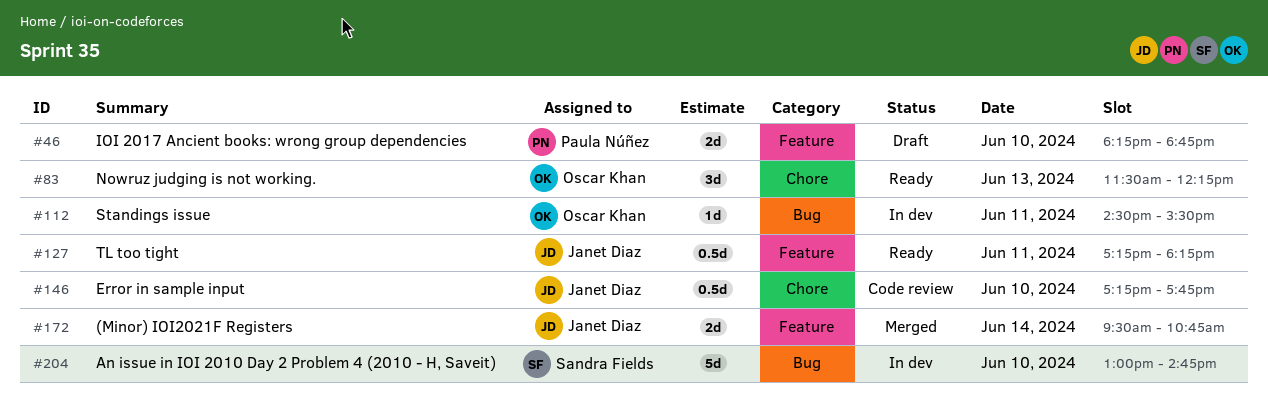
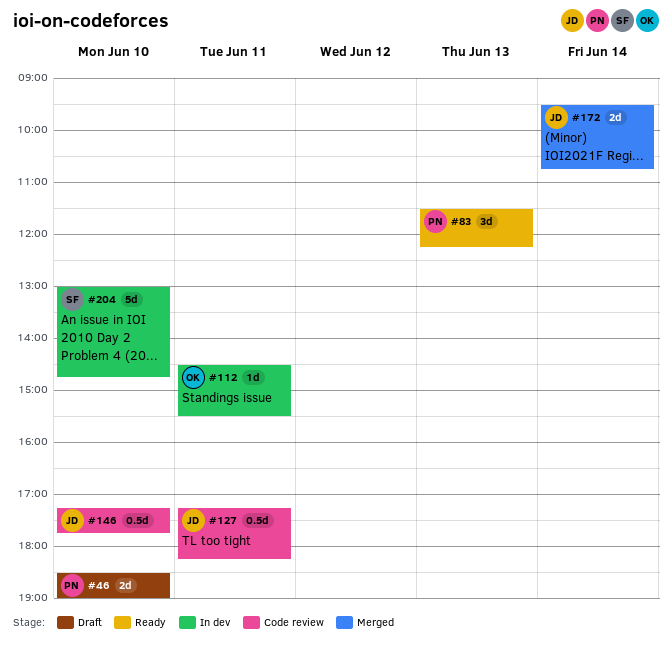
#46, begins: 18:15 -> 18:30
#46, ends: 18:45 -> 19:00
#83, owner: Oscar Khan -> Paula Núñez
#127, status: Ready -> Code review

